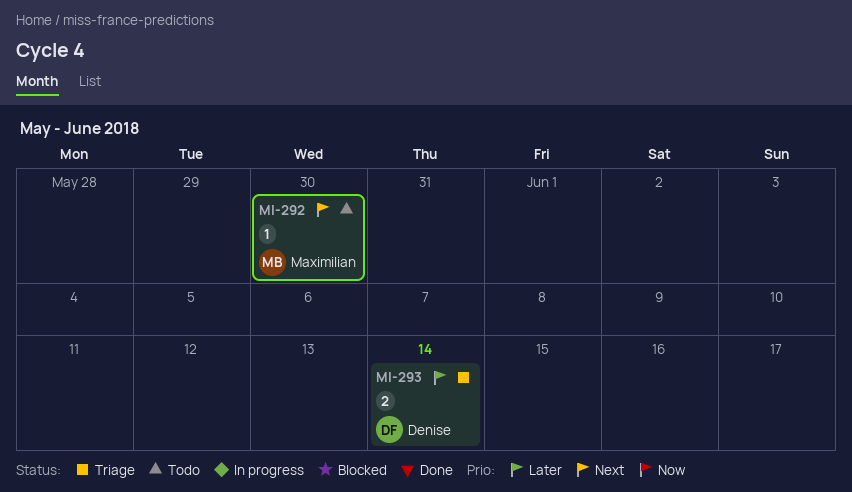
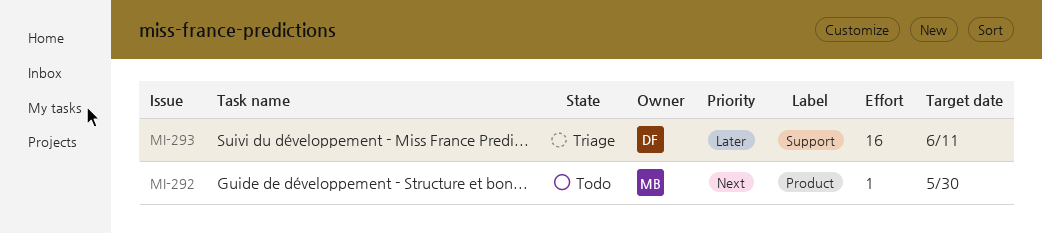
MI-293, estimate: 2 -> 16
MI-293, due: Jun 14 -> Jun 11

